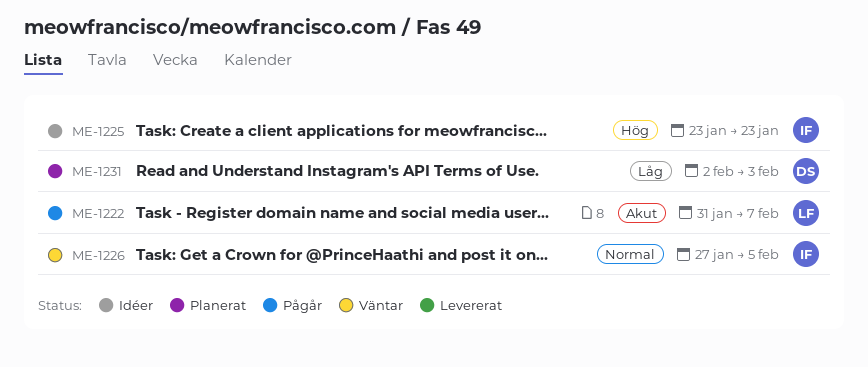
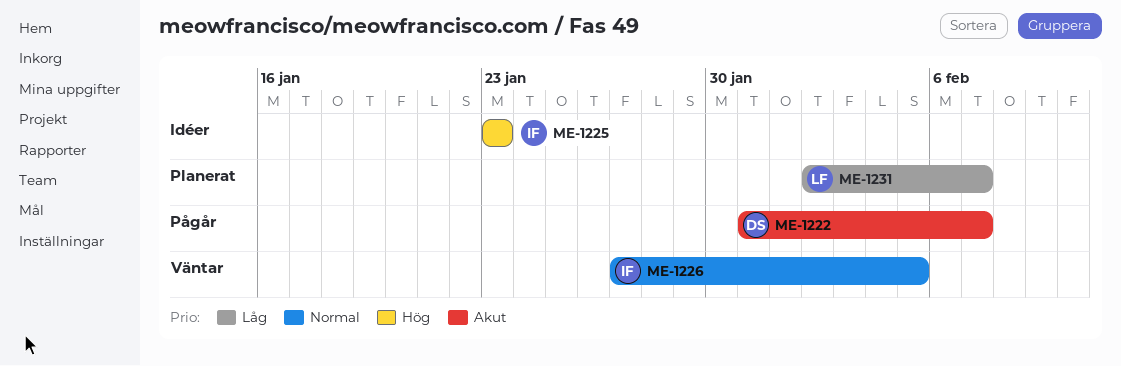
ME-1222, owner: LF -> DS
ME-1231, owner: DS -> LF
ME-1231, due: Feb 3 -> Feb 7

